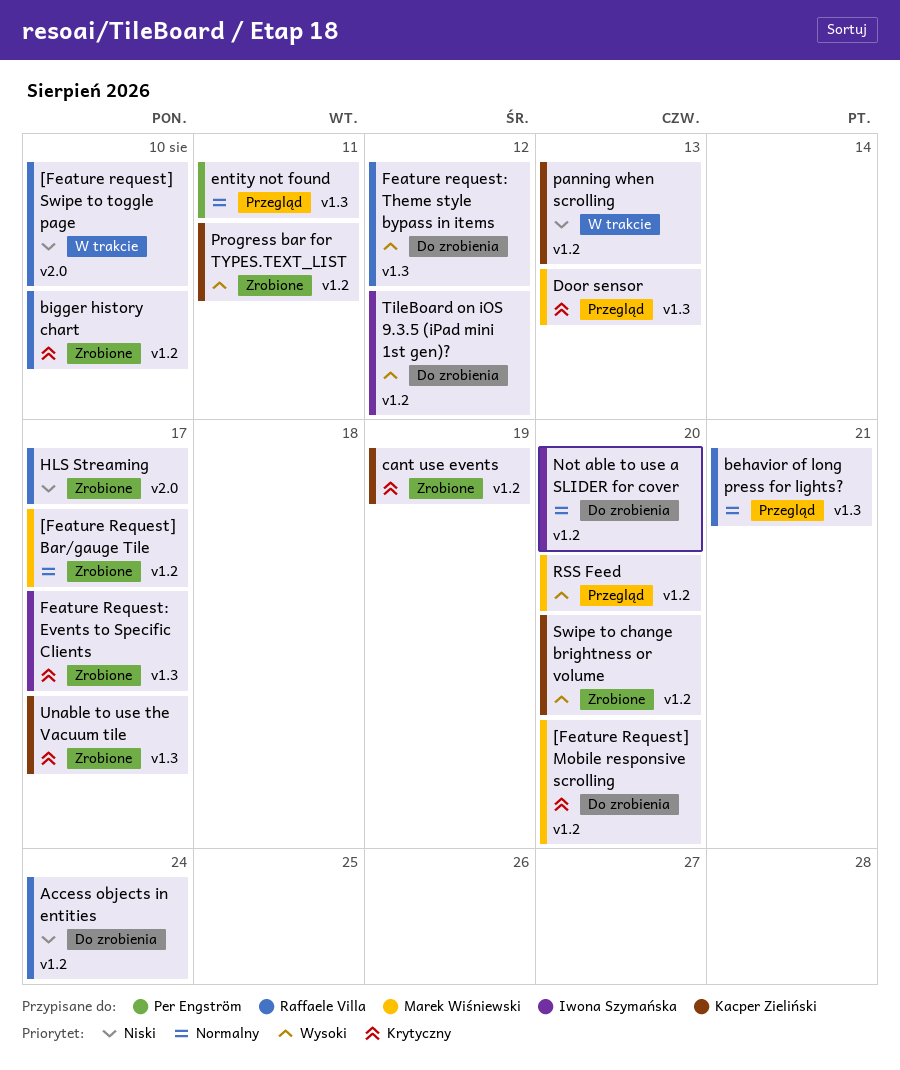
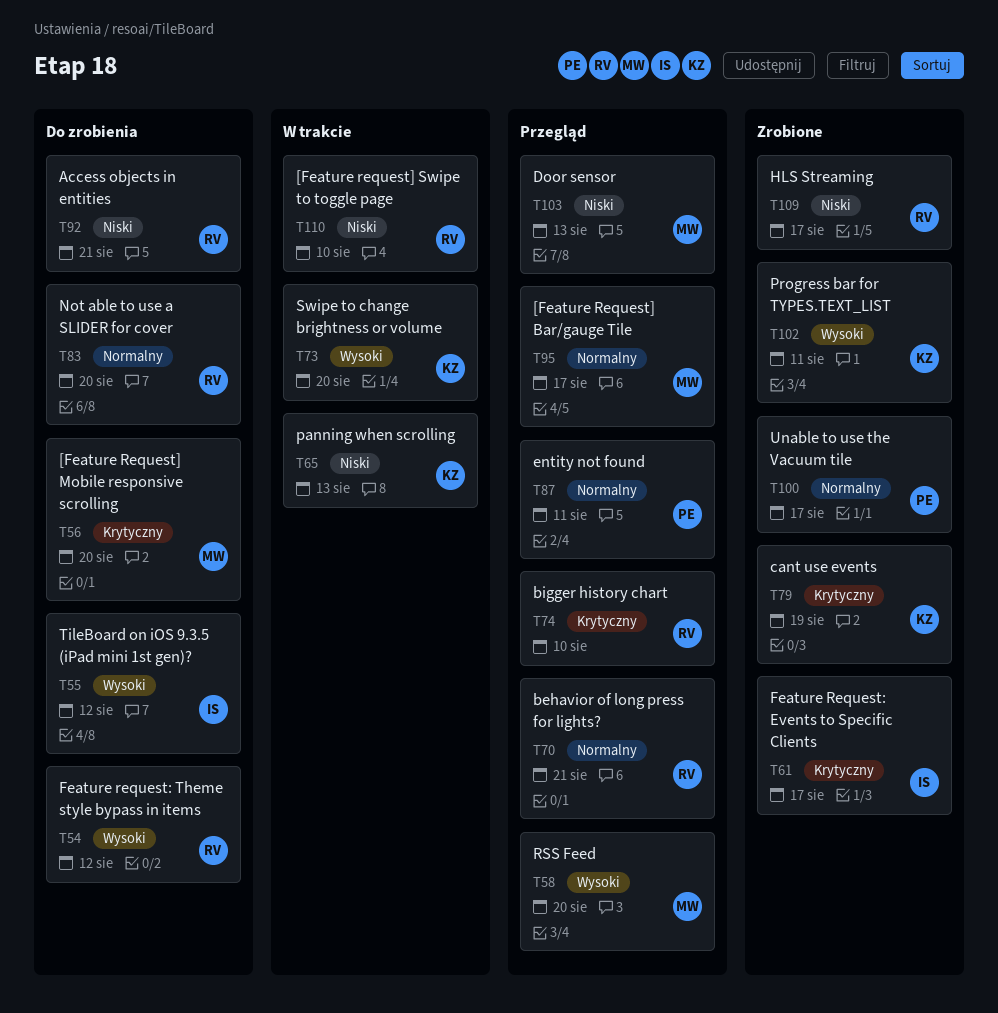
[Feature Request] Bar/gauge Tile, status: Zrobione -> Przegląd
Access objects in entities, due: Aug 24 -> Aug 21
bigger history chart, status: Zrobione -> Przegląd
Door sensor, priority: Krytyczny -> Niski
Not able to use a SLIDER for cover, owner: Iwona Szymańska -> Raffaele Villa
Swipe to change brightness or volume, status: Zrobione -> W trakcie
Unable to use the Vacuum tile, owner: Kacper Zieliński -> Per Engström
Unable to use the Vacuum tile, priority: Krytyczny -> Normalny

